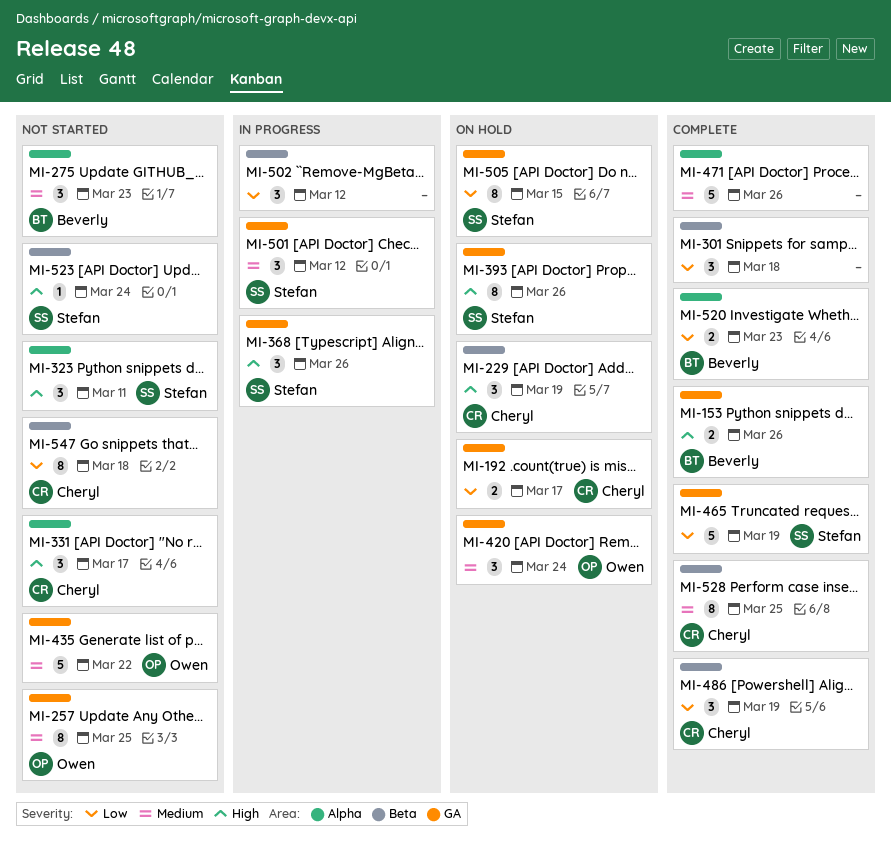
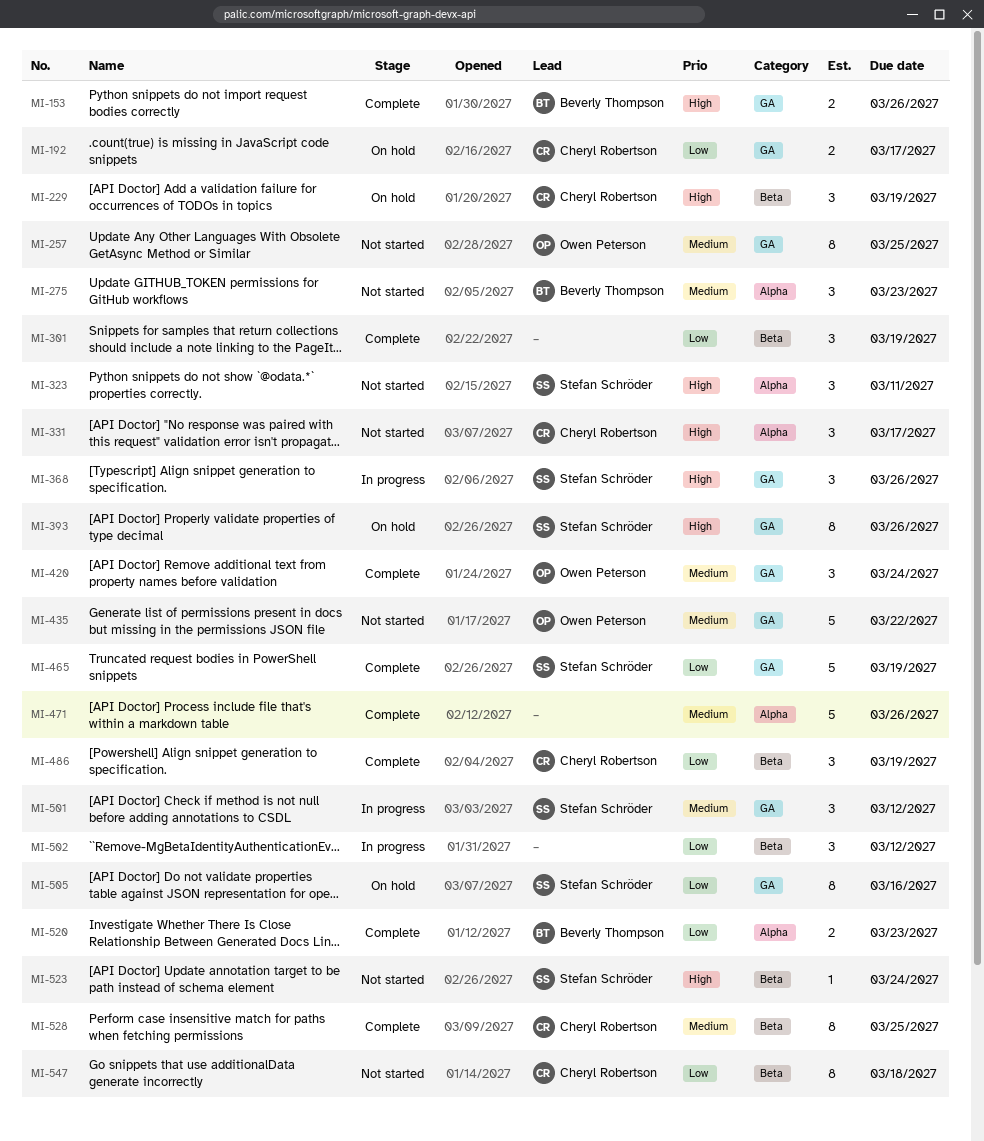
MI-301, due: Mar 18 -> Mar 19
MI-420, status: On hold -> Complete
MI-505, due: Mar 15 -> Mar 16

